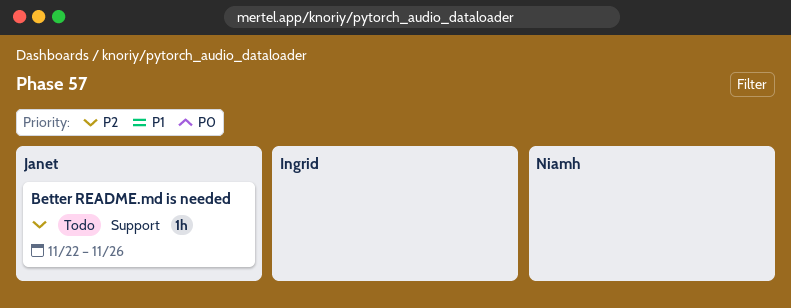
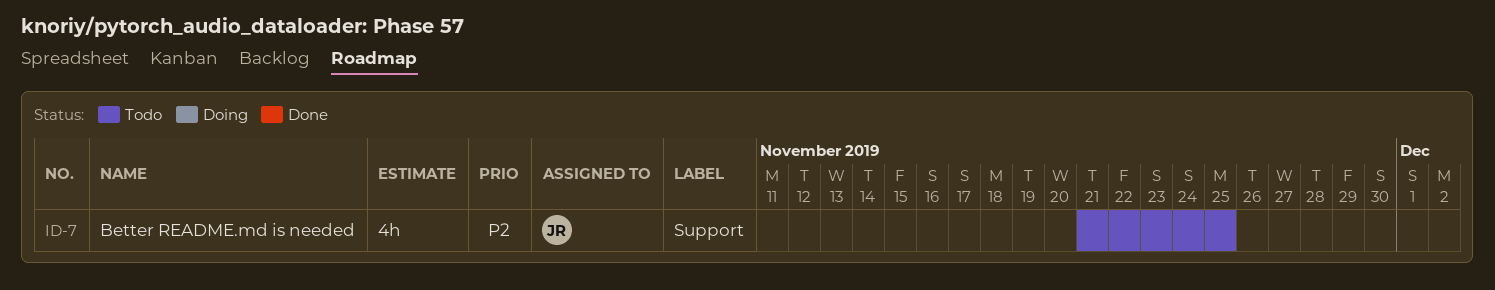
Better README.md is needed, estimate: 1h -> 4h
Better README.md is needed, start: Nov 22 -> Nov 21
Better README.md is needed, due: Nov 26 -> Nov 25

